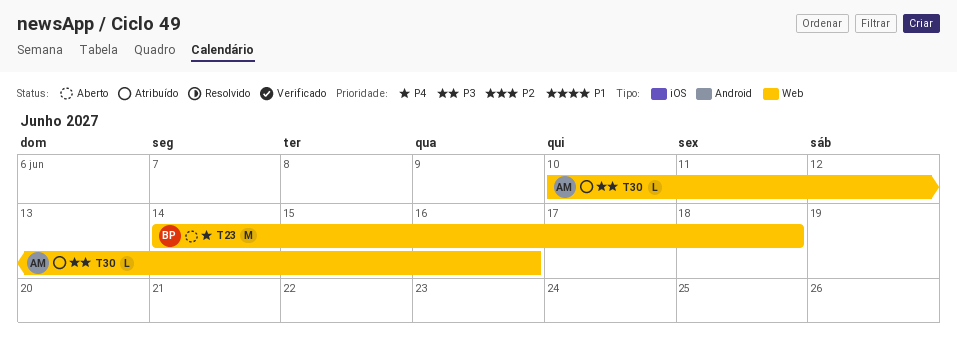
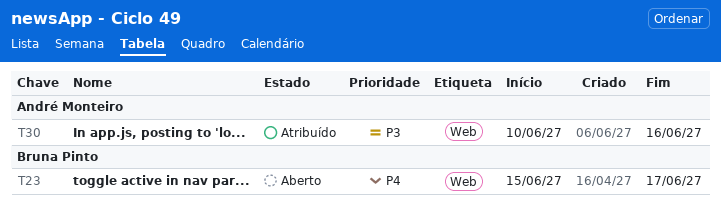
T23, start: Jun 14 -> Jun 15
T23, due: Jun 18 -> Jun 17

